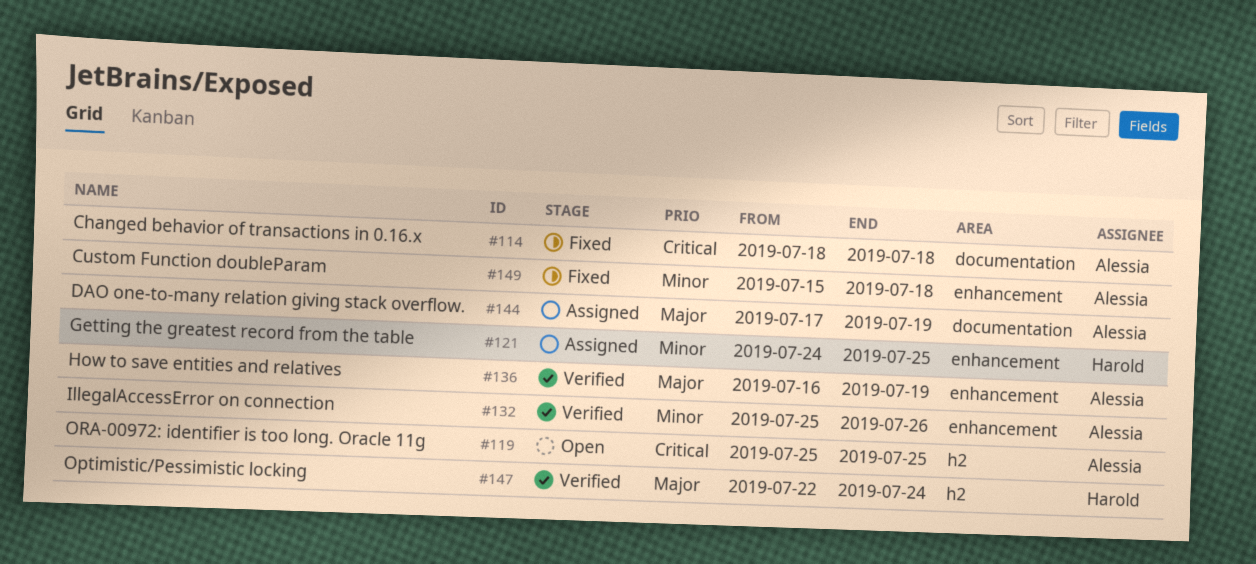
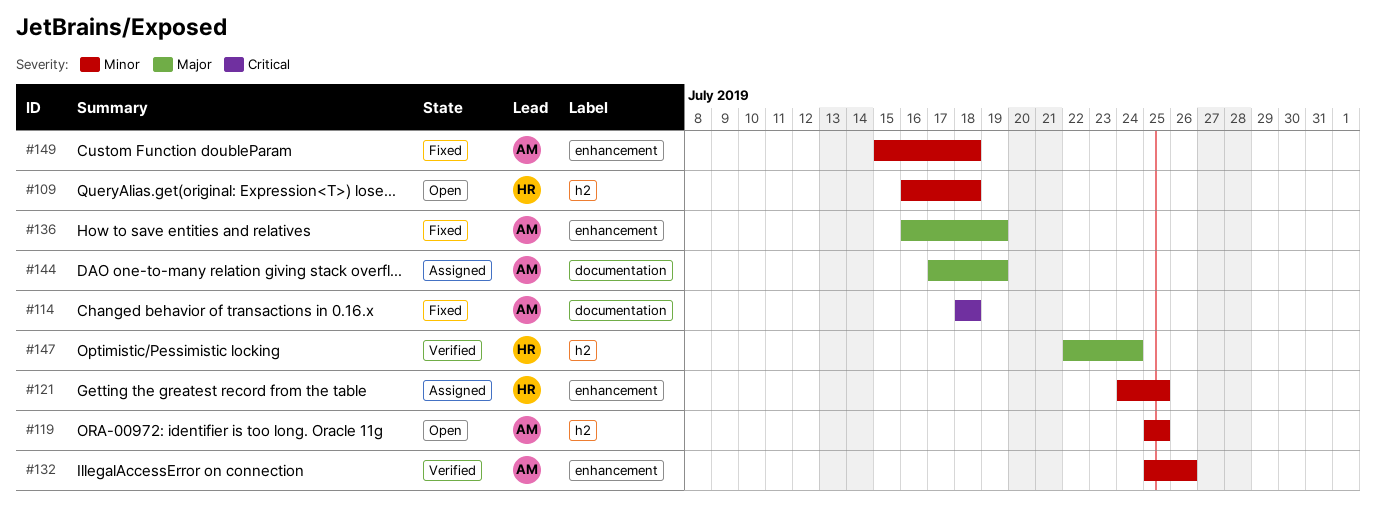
#109: none -> present
#119, priority: Critical -> Minor
#136, status: Verified -> Fixed

